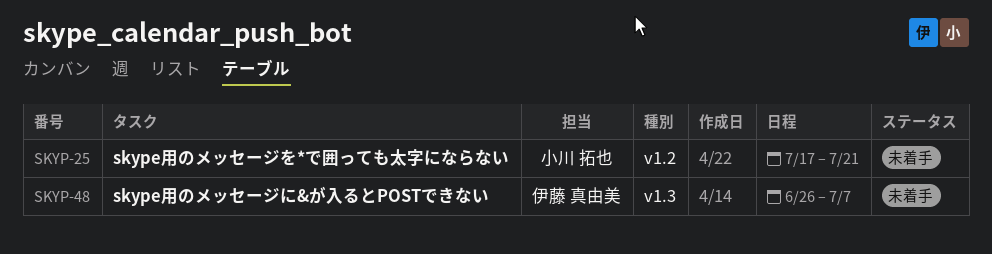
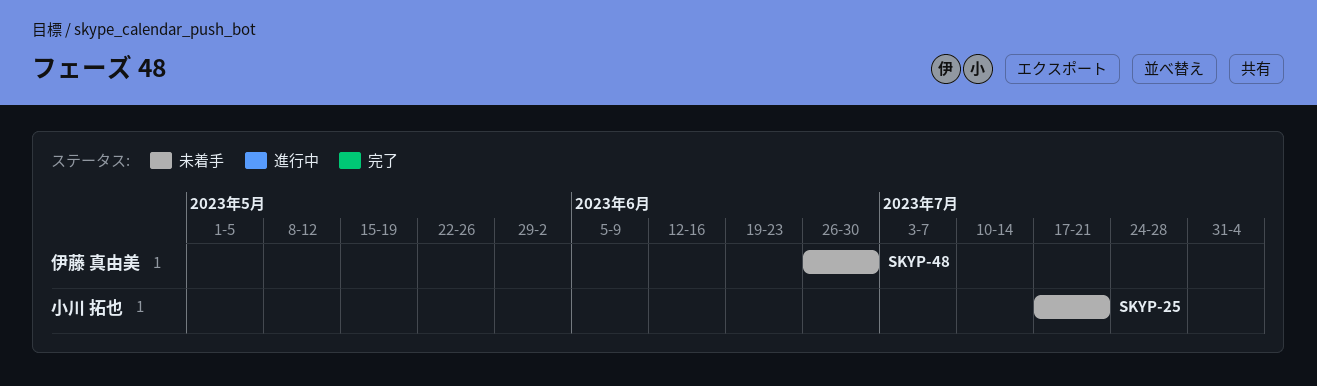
SKYP-48, due: Jul 7 -> Jun 30

